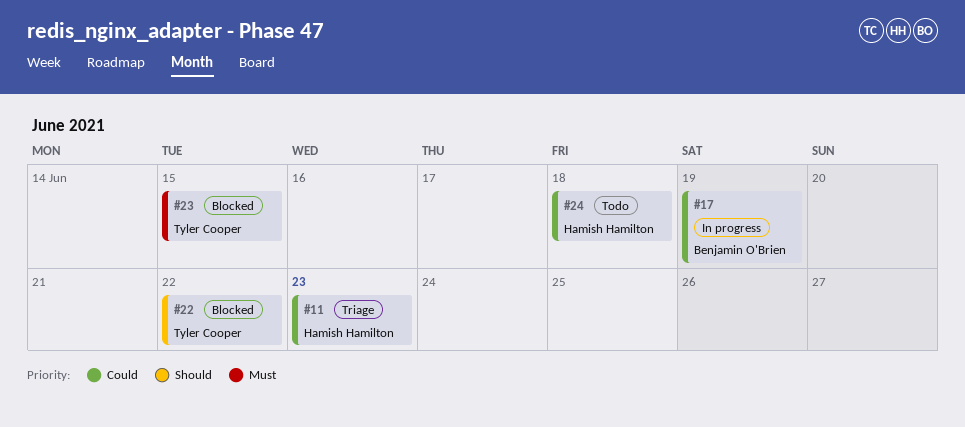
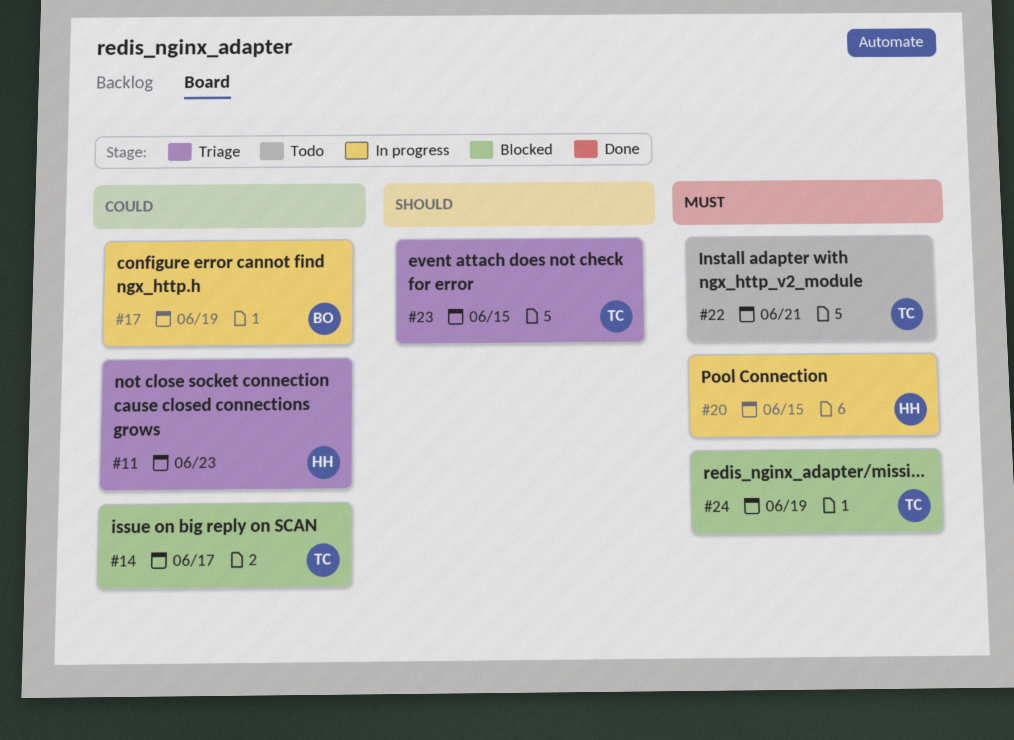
#14: none -> present
#20: none -> present
#22, status: Blocked -> Todo
#22, priority: Should -> Must
#22, due: Jun 22 -> Jun 21
#23, status: Blocked -> Triage
#23, priority: Must -> Should
#24, status: Todo -> Blocked
#24, owner: Hamish Hamilton -> Tyler Cooper
#24, priority: Could -> Must
#24, due: Jun 18 -> Jun 19

